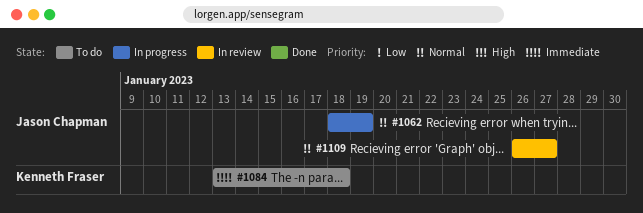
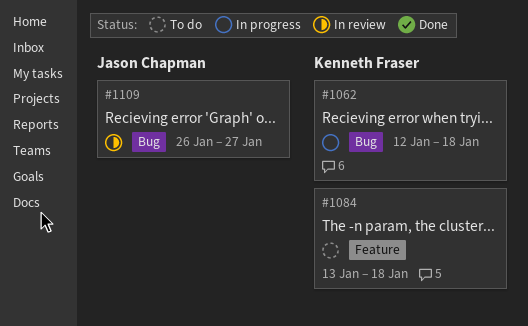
#1062, owner: Jason Chapman -> Kenneth Fraser
#1062, start: Jan 18 -> Jan 12
#1062, due: Jan 19 -> Jan 18

